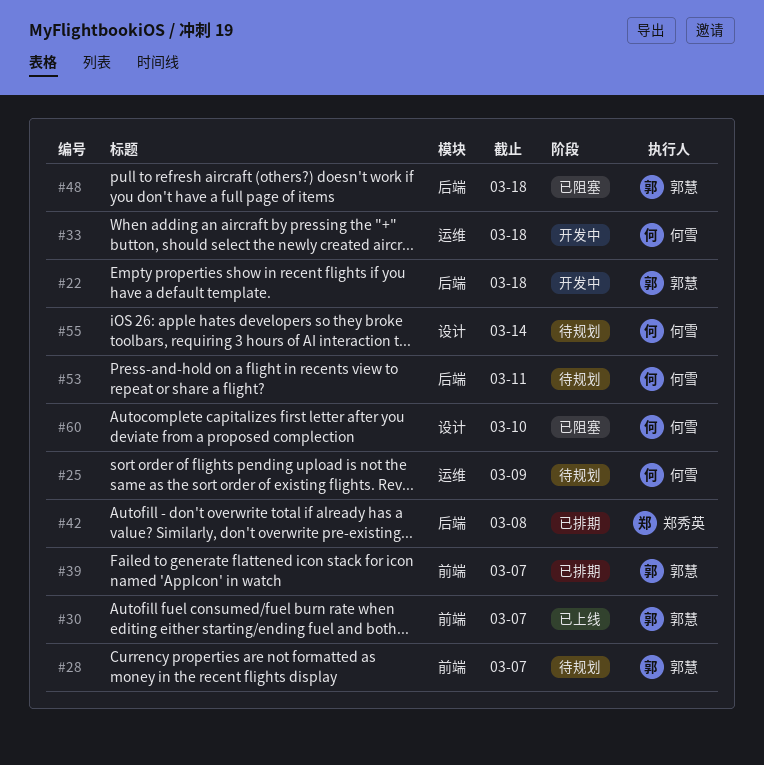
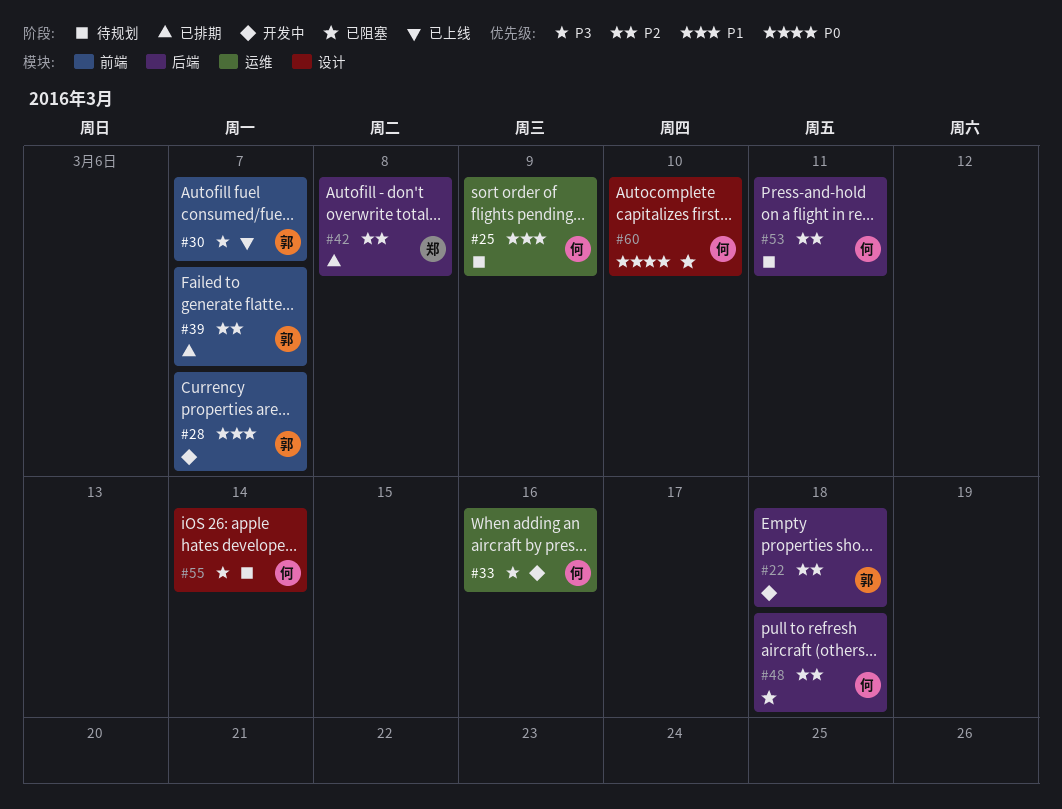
#28, status: 待规划 -> 开发中
#33, due: Mar 18 -> Mar 16
#48, owner: 郭慧 -> 何雪

